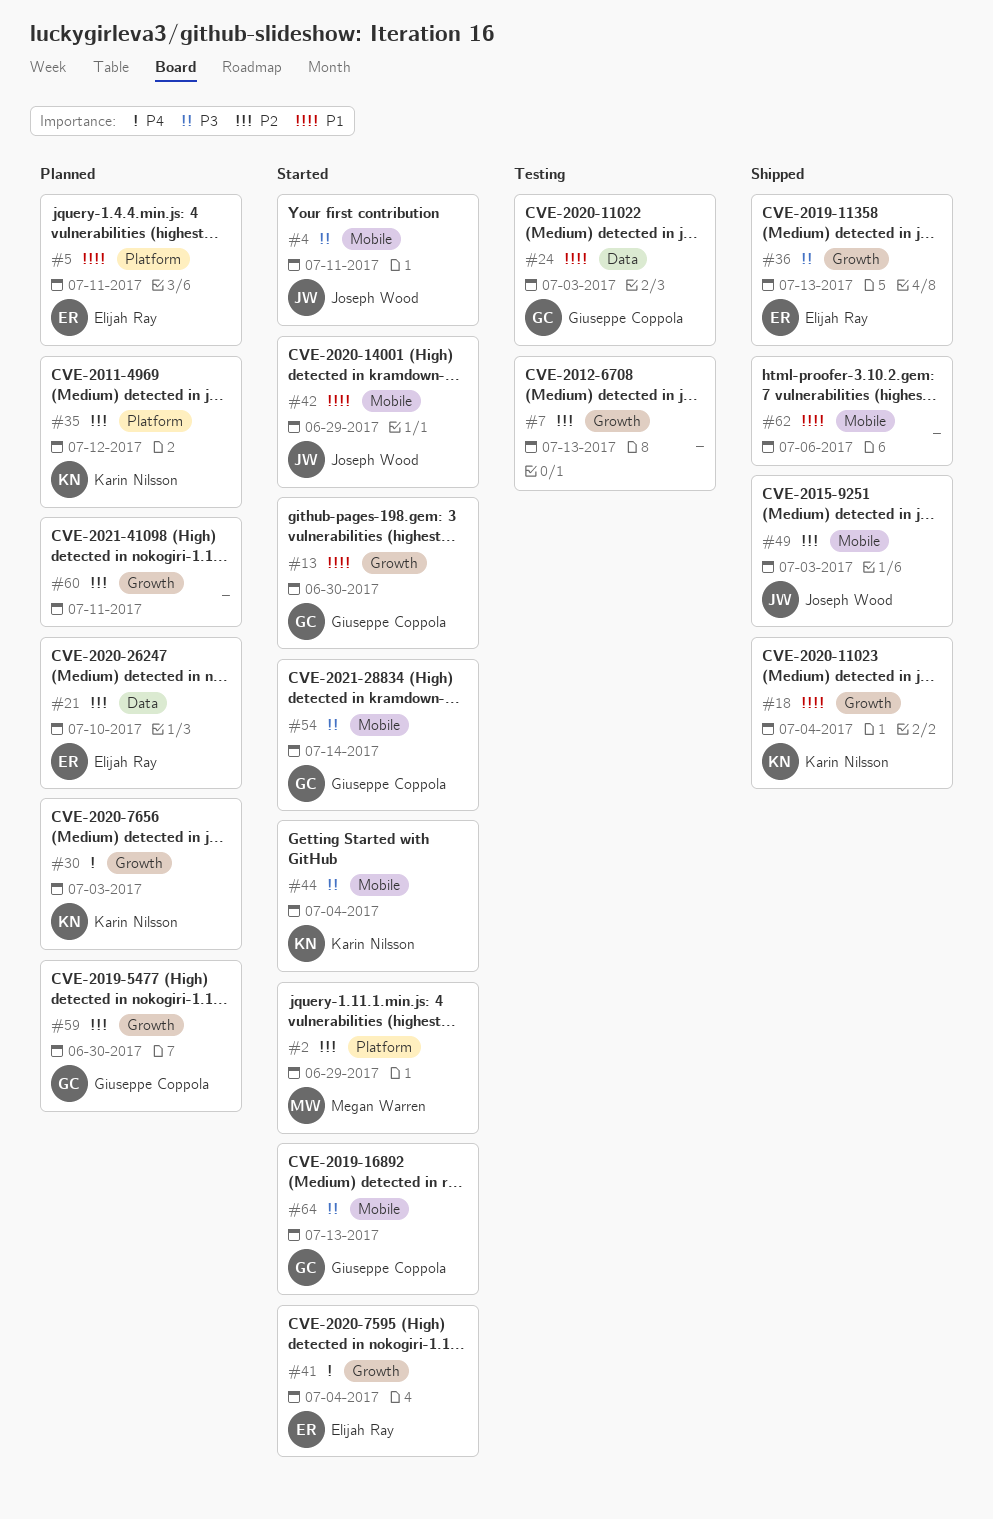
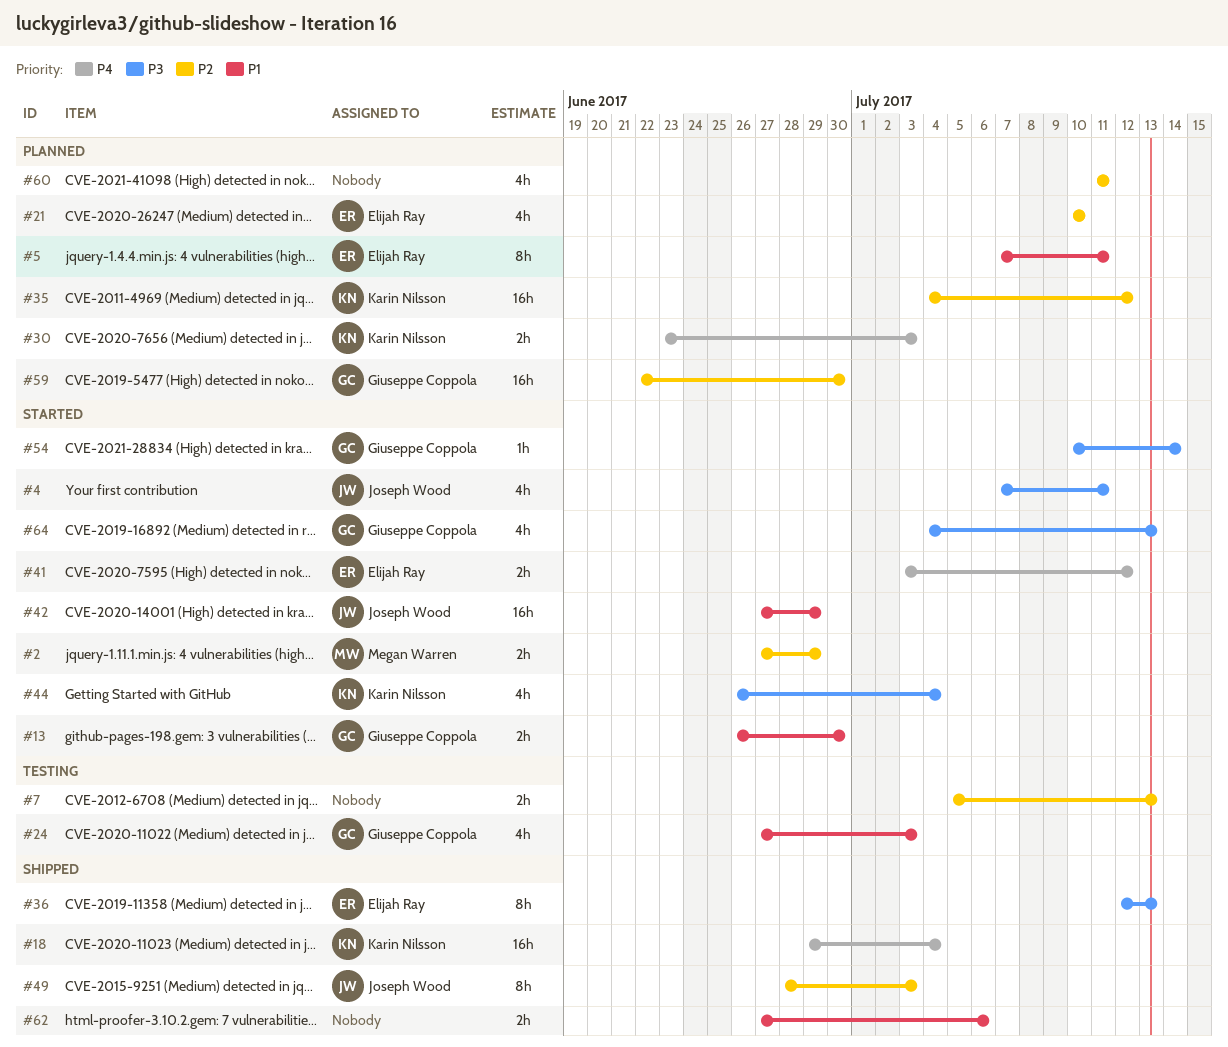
#18, priority: P1 -> P4
#41, due: Jul 4 -> Jul 12

